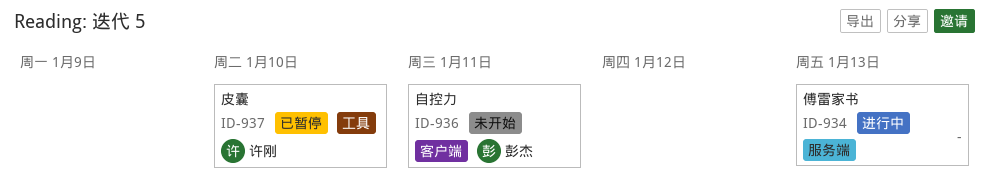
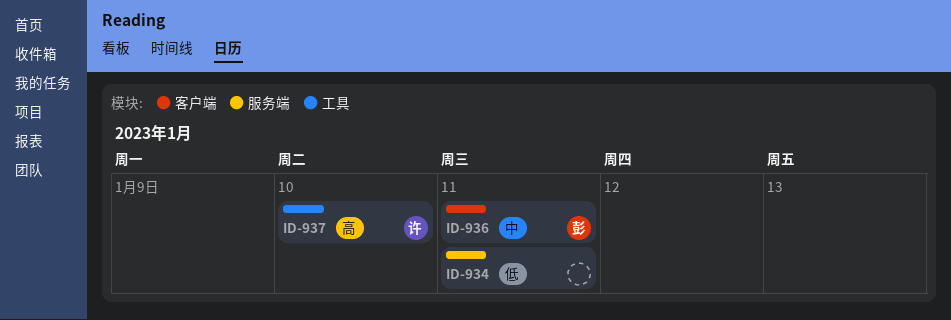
ID-934, due: Jan 13 -> Jan 11

